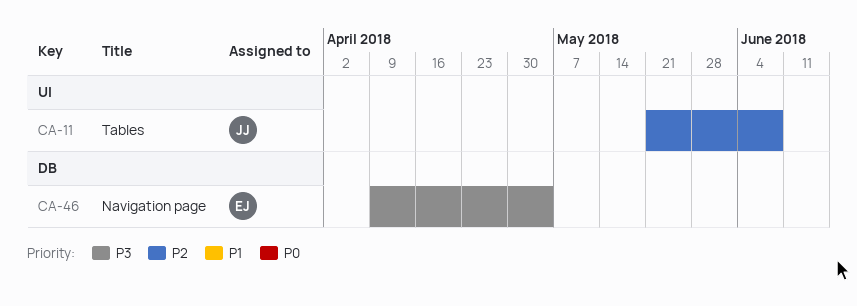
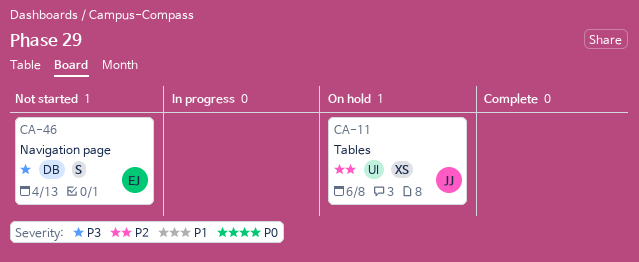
CA-46, due: May 4 -> Apr 13

